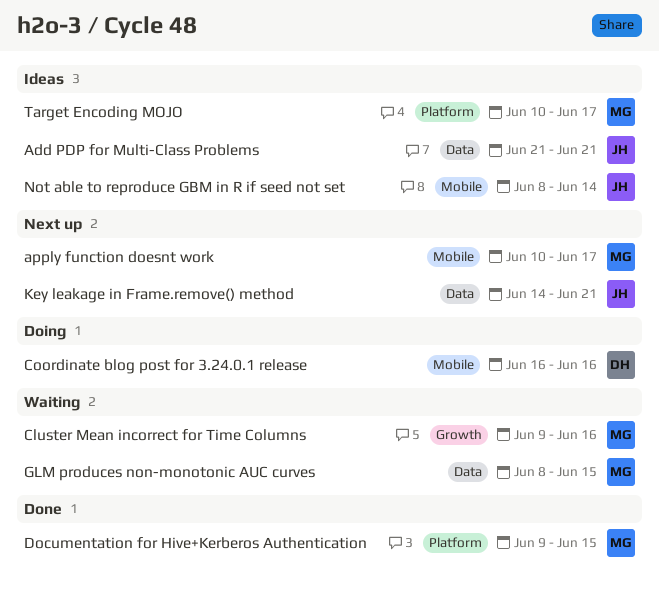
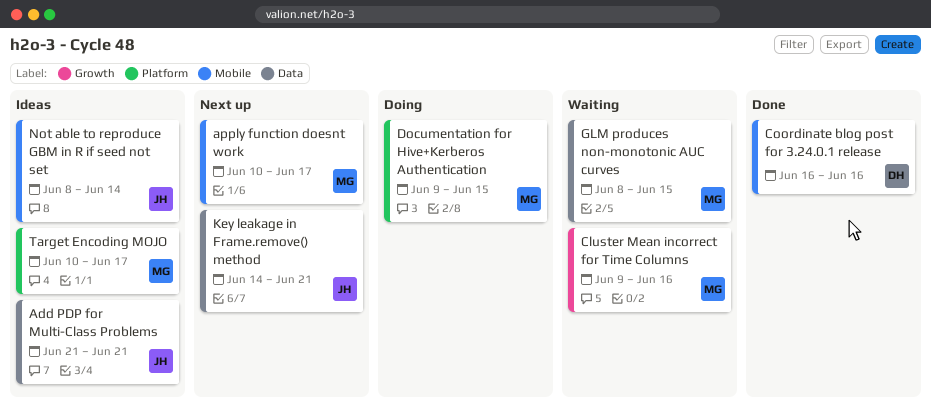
Coordinate blog post for 3.24.0.1 release, status: Doing -> Done
Documentation for Hive+Kerberos Authentication, status: Done -> Doing

